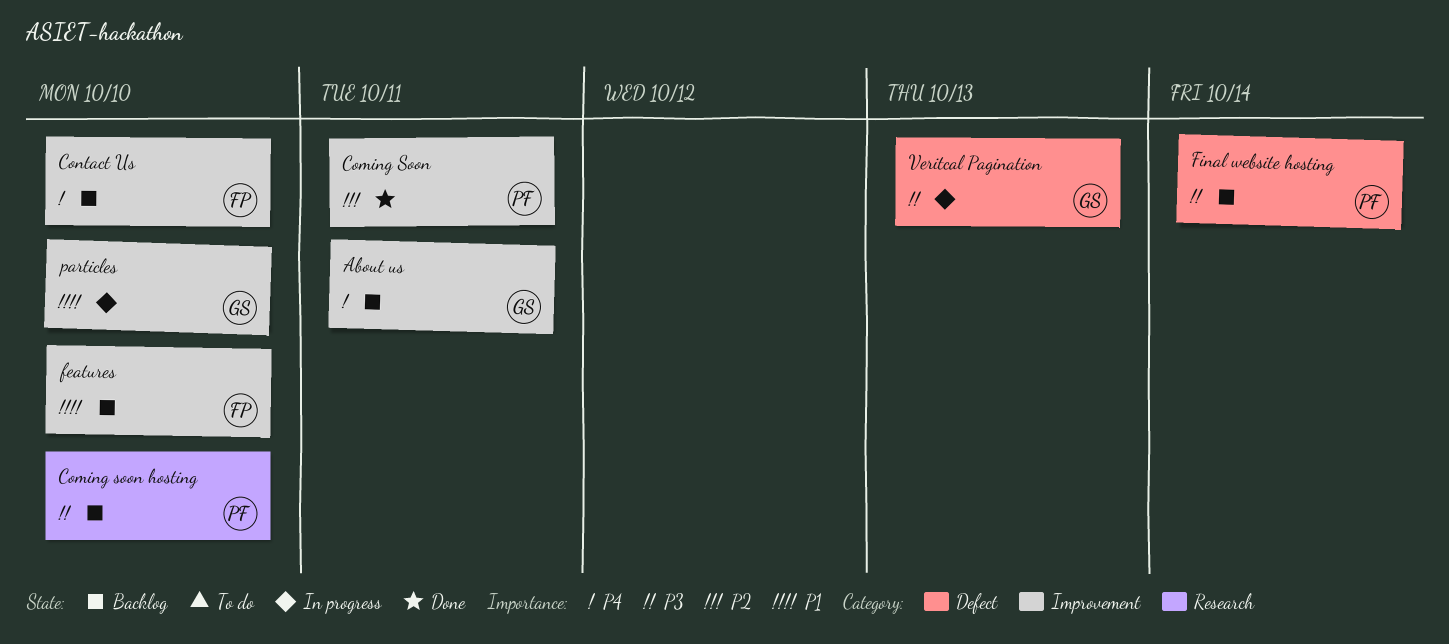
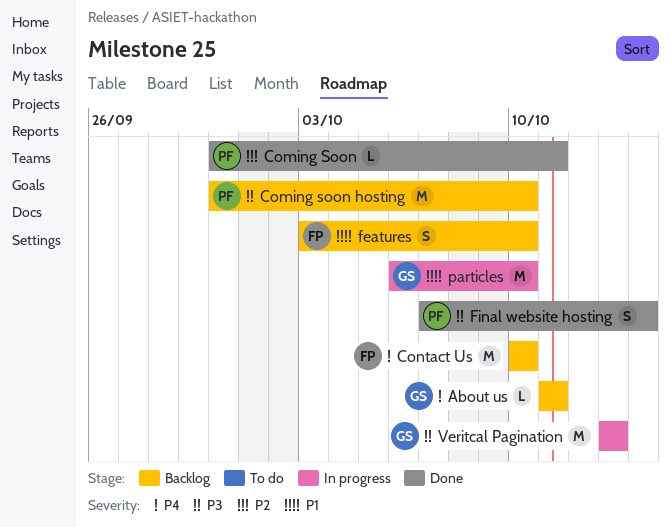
Final website hosting, status: Backlog -> Done

